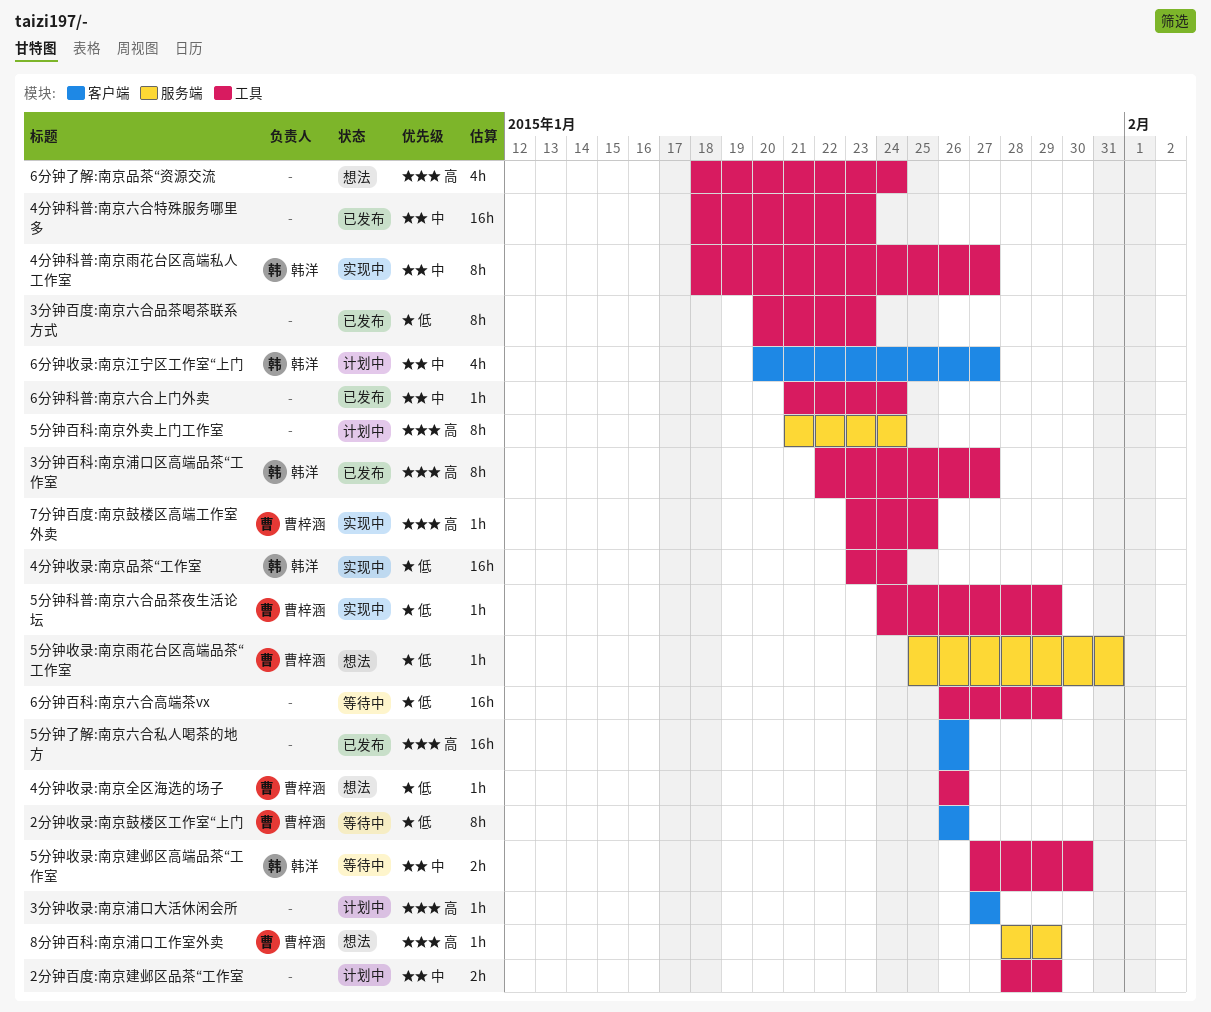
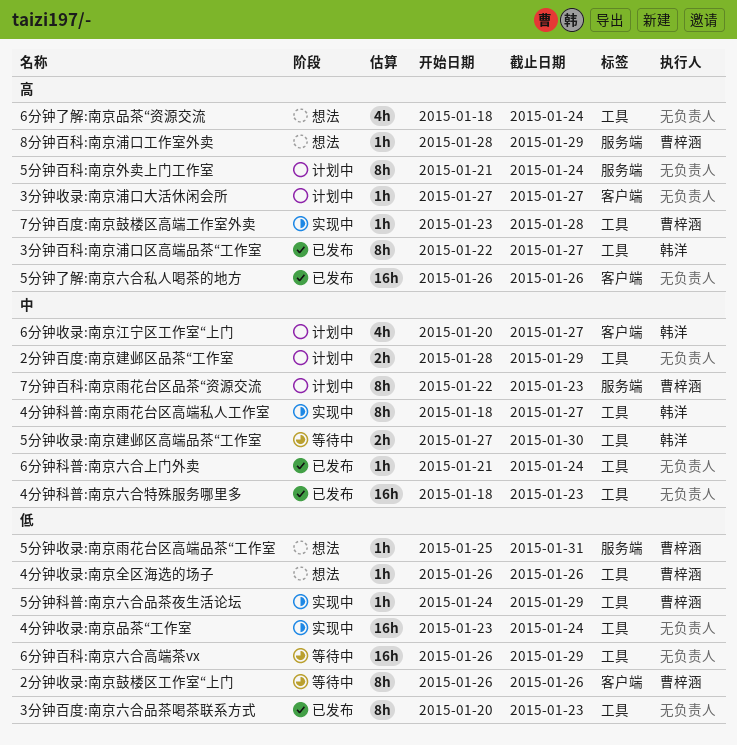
4分钟收录:南京品茶“工作室, owner: 韩洋 -> none
7分钟百度:南京鼓楼区高端工作室外卖, due: Jan 25 -> Jan 28
7分钟百科:南京雨花台区品茶“资源交流: none -> present

